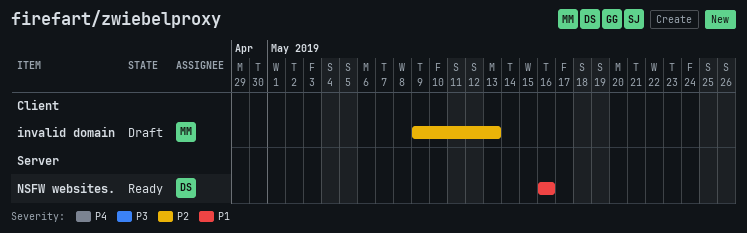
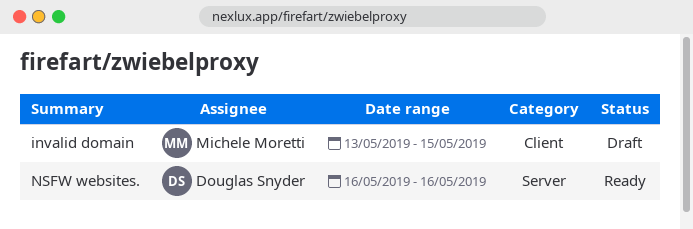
invalid domain, start: May 9 -> May 13
invalid domain, due: May 13 -> May 15

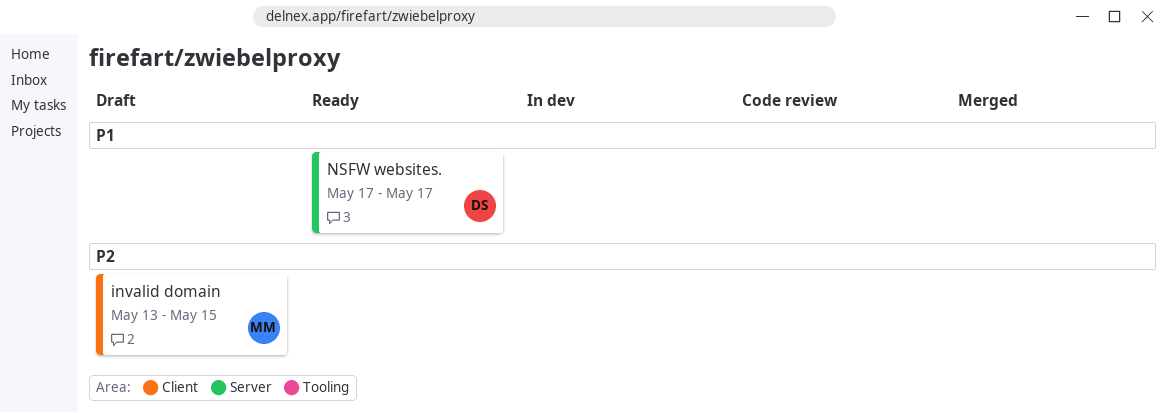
NSFW websites., start: May 16 -> May 17
NSFW websites., due: May 16 -> May 17

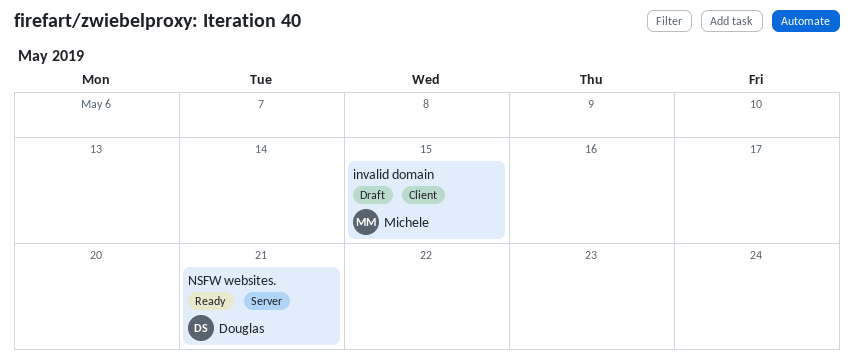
NSFW websites., due: May 17 -> May 21

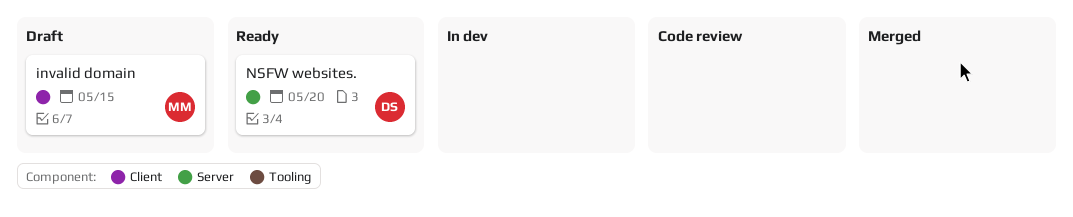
NSFW websites., due: May 21 -> May 20

